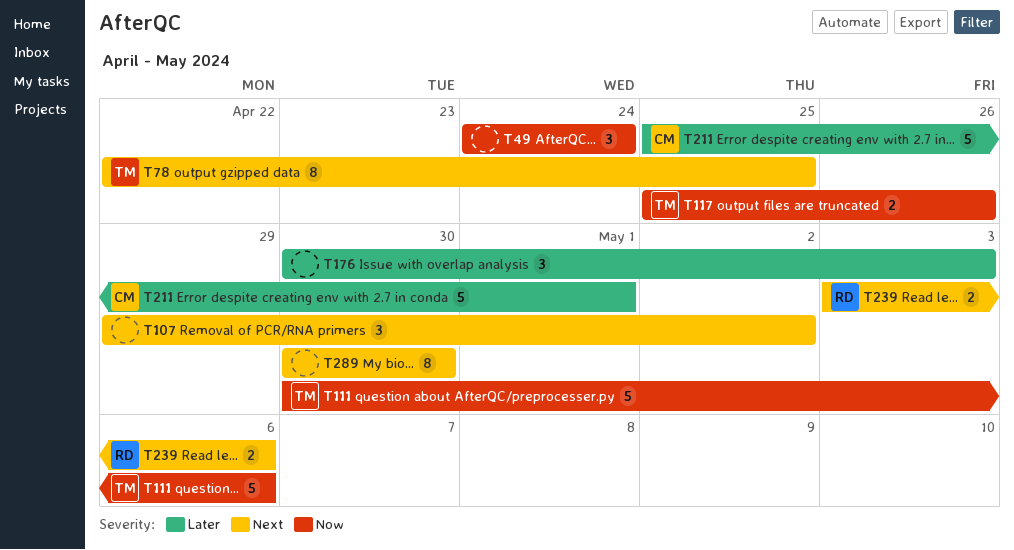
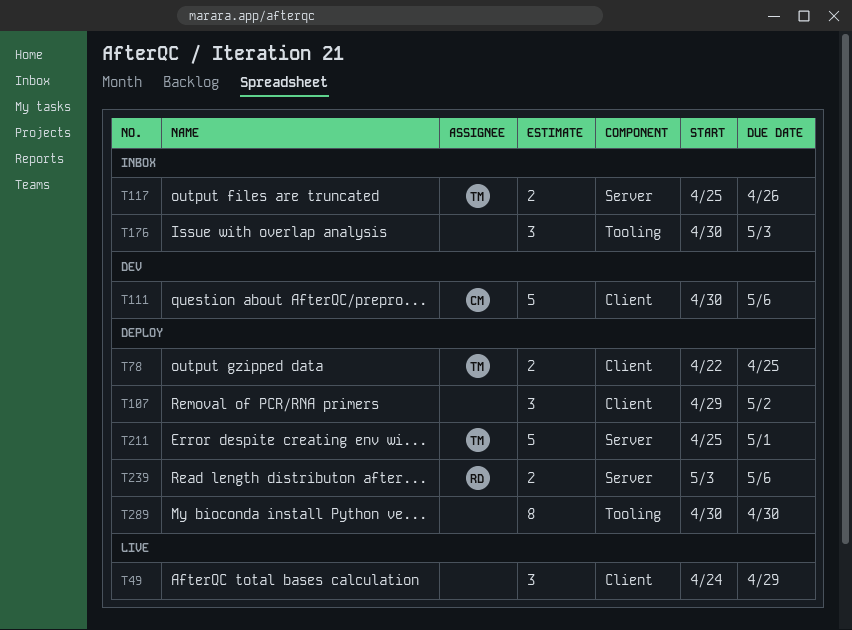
T49, due: Apr 24 -> Apr 29
T78, estimate: 8 -> 2
T111, owner: TM -> CM
T211, owner: CM -> TM

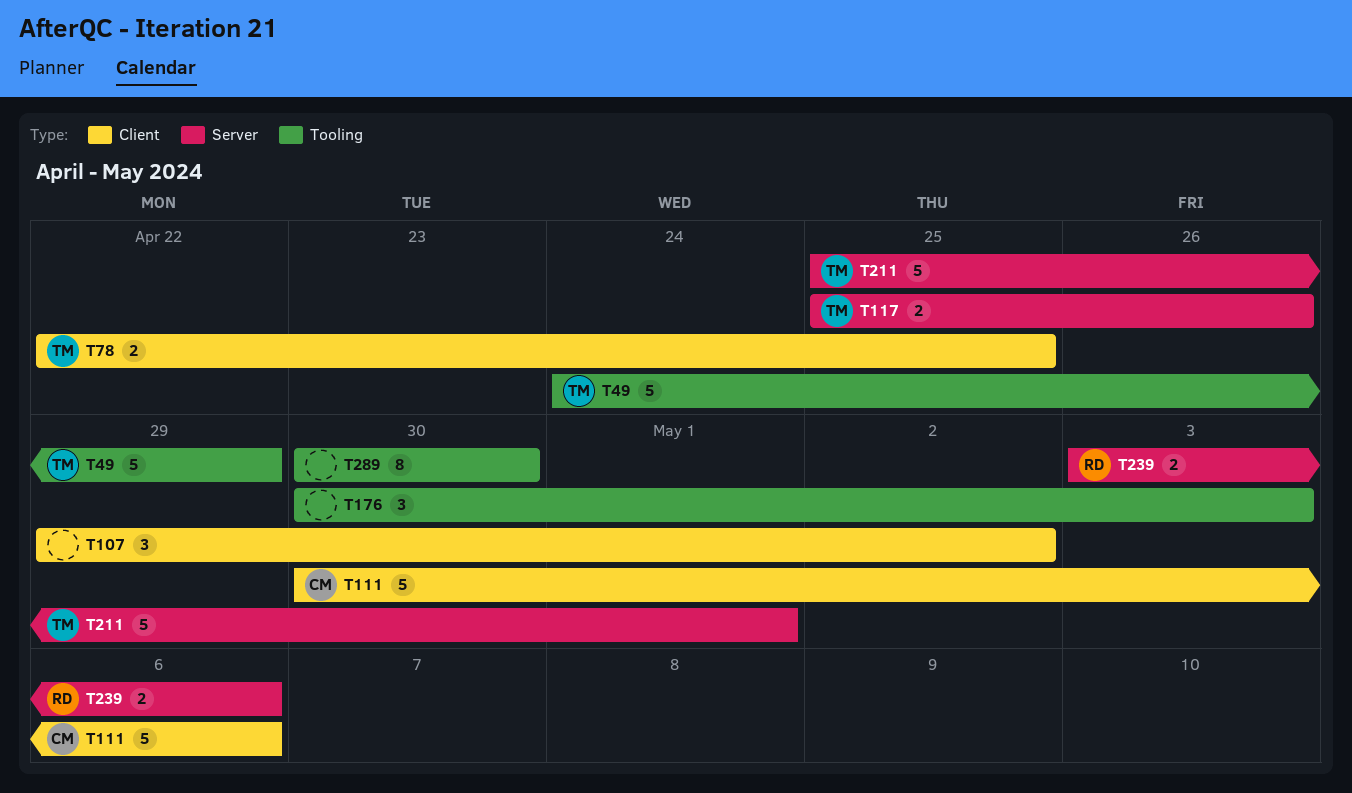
T49, owner: none -> TM
T49, label: Client -> Tooling
T49, estimate: 3 -> 5

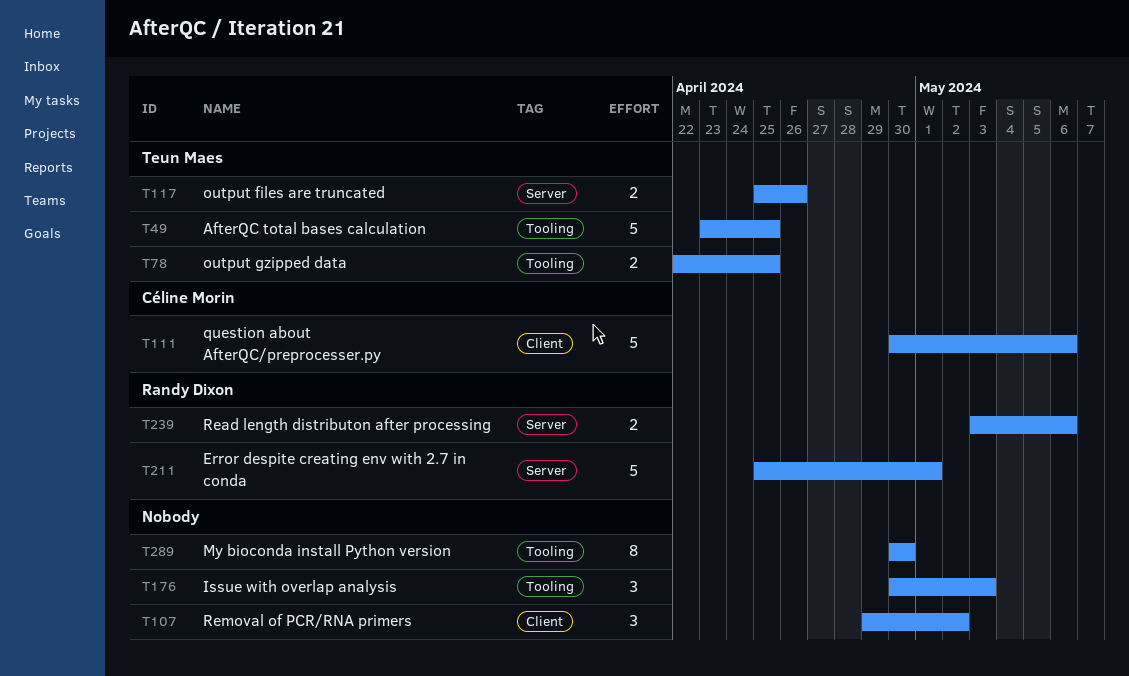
T49, start: Apr 24 -> Apr 23
T49, due: Apr 29 -> Apr 25
T78, label: Client -> Tooling
T211, owner: Teun Maes -> Randy Dixon

